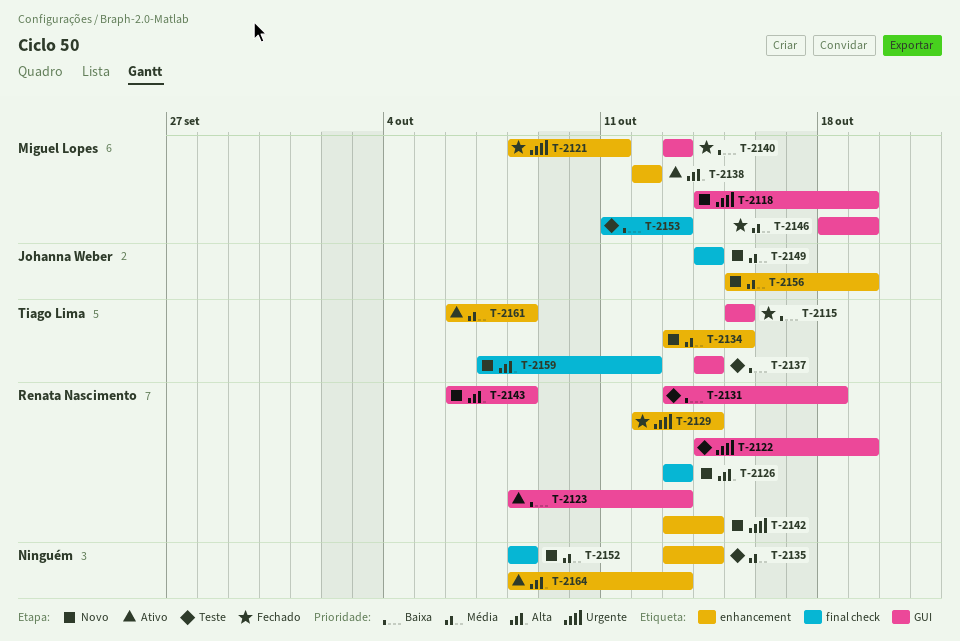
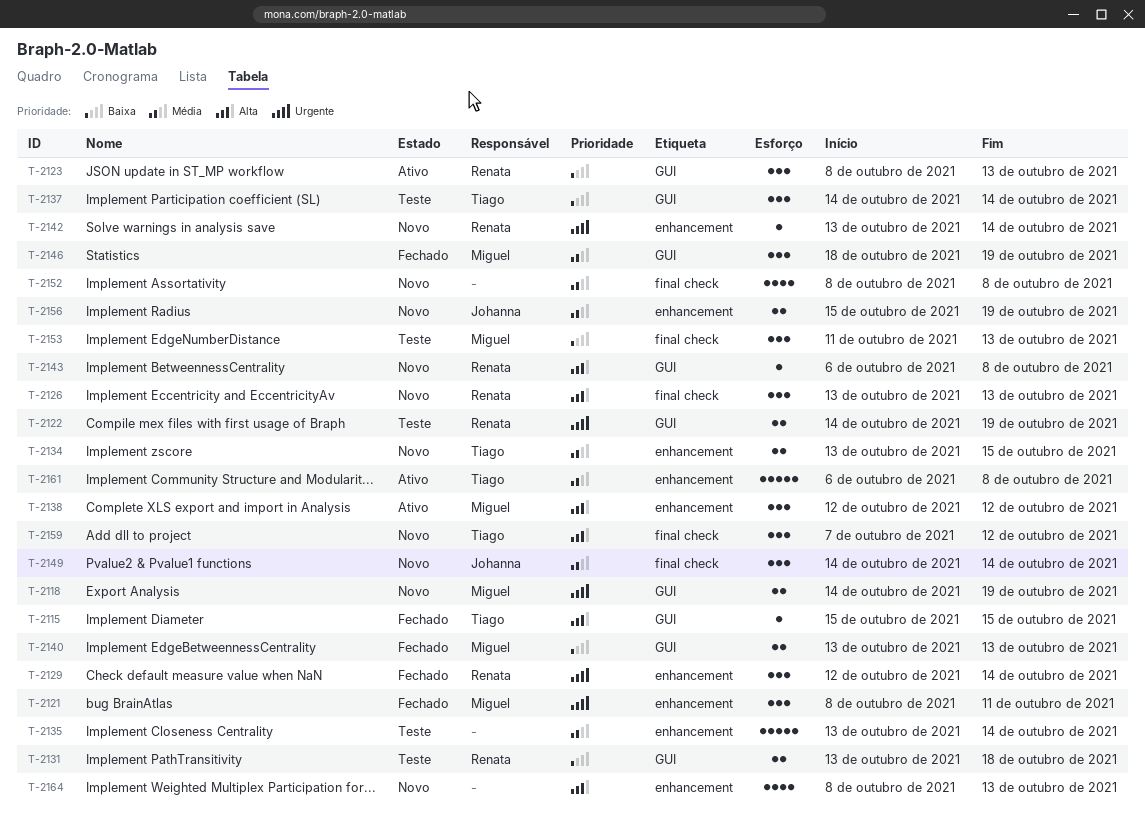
T-2115, priority: Baixa -> Alta
T-2164, status: Ativo -> Novo

